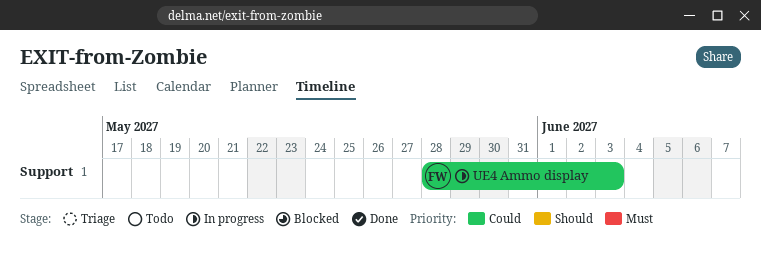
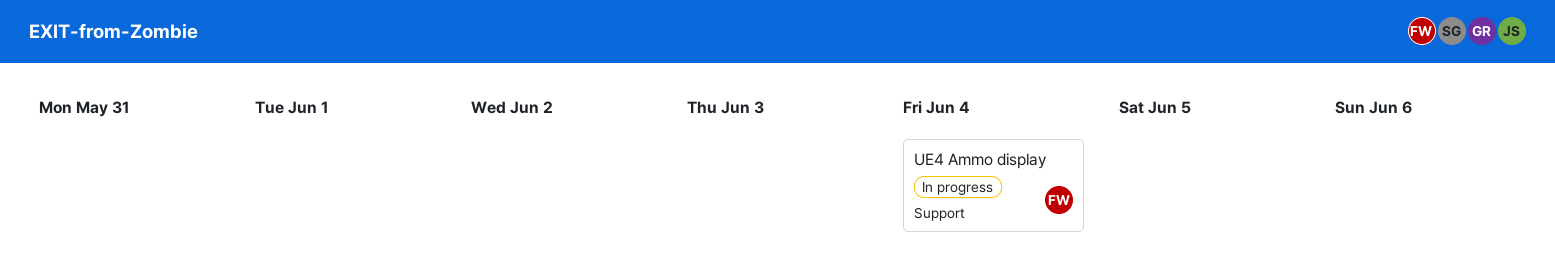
UE4 Ammo display, due: Jun 3 -> Jun 4

